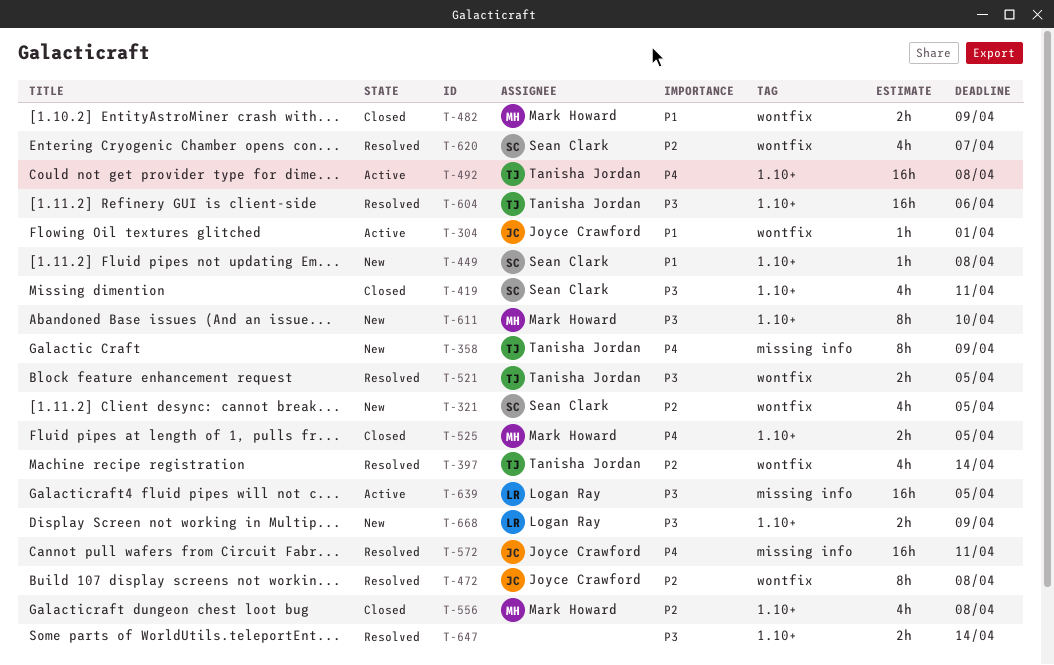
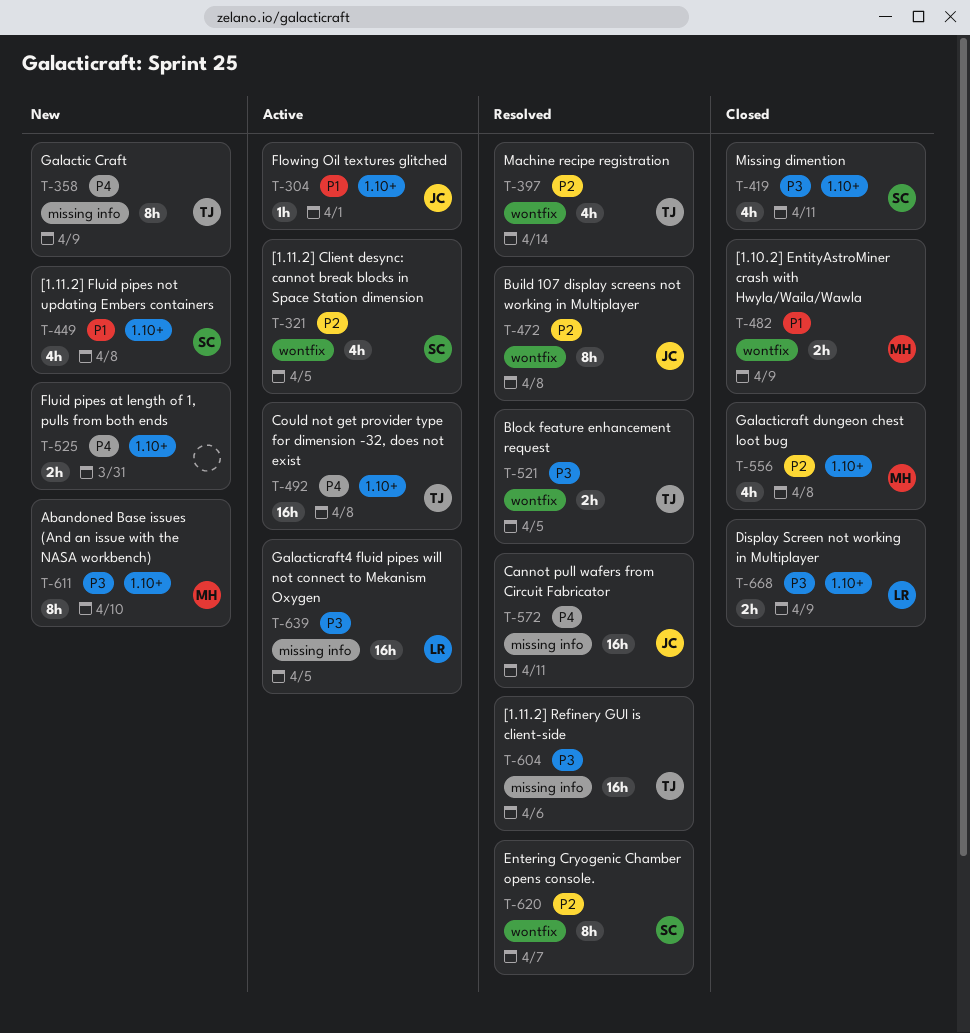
T-304, label: wontfix -> 1.10+
T-321, status: New -> Active
T-449, estimate: 1h -> 4h
T-525, status: Closed -> New
T-525, owner: Mark Howard -> none
T-525, due: Apr 5 -> Mar 31
T-604, label: 1.10+ -> missing info
T-620, estimate: 4h -> 8h
T-647: present -> none
T-668, status: New -> Closed

